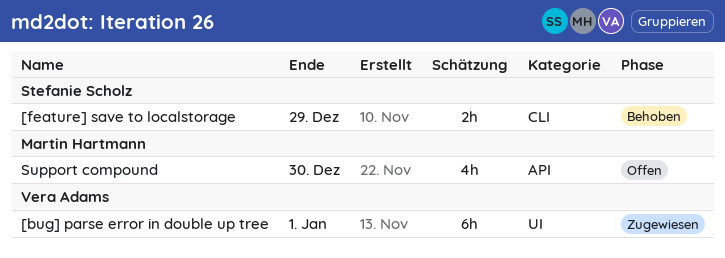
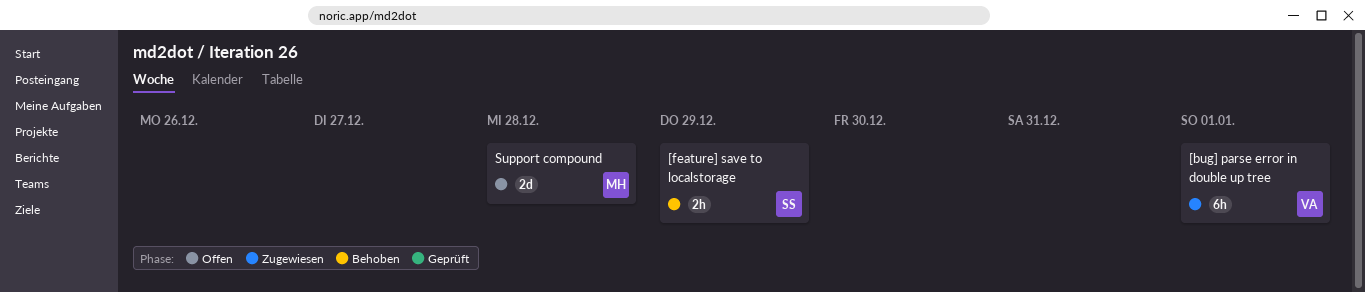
Support compound, estimate: 4h -> 2d
Support compound, due: Dec 30 -> Dec 28

